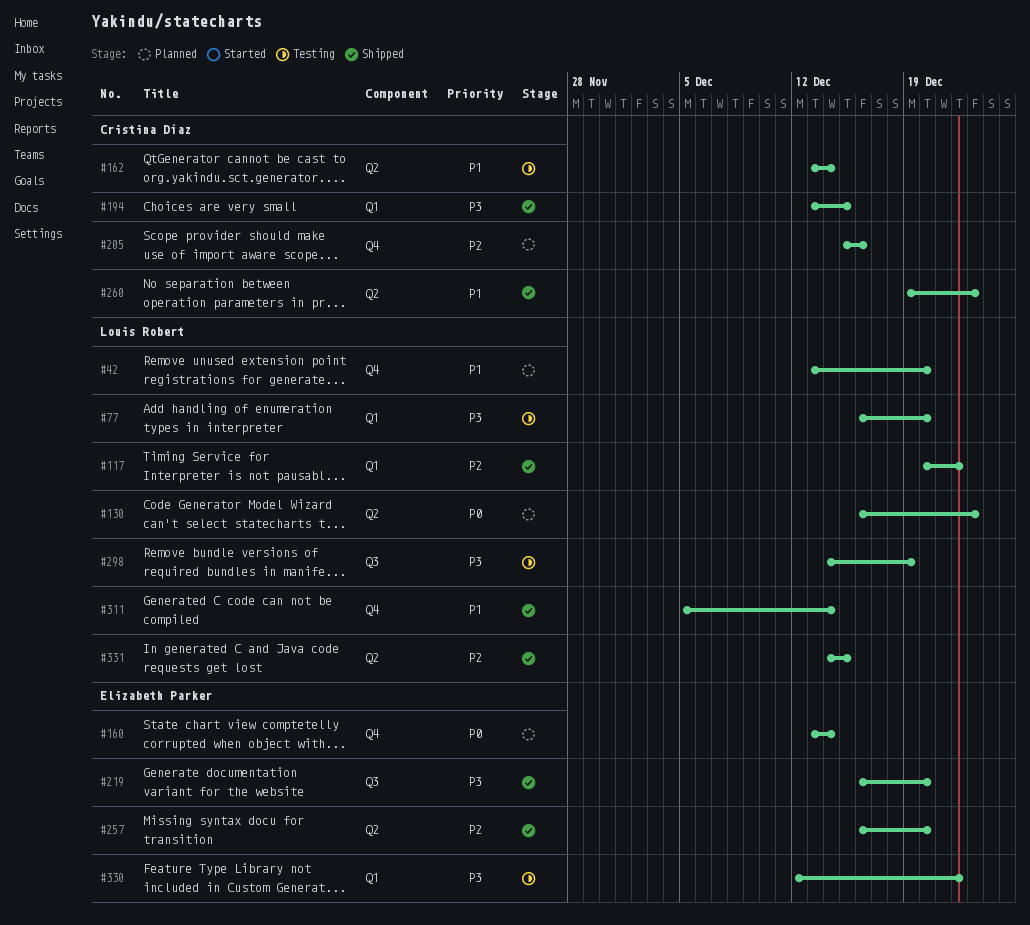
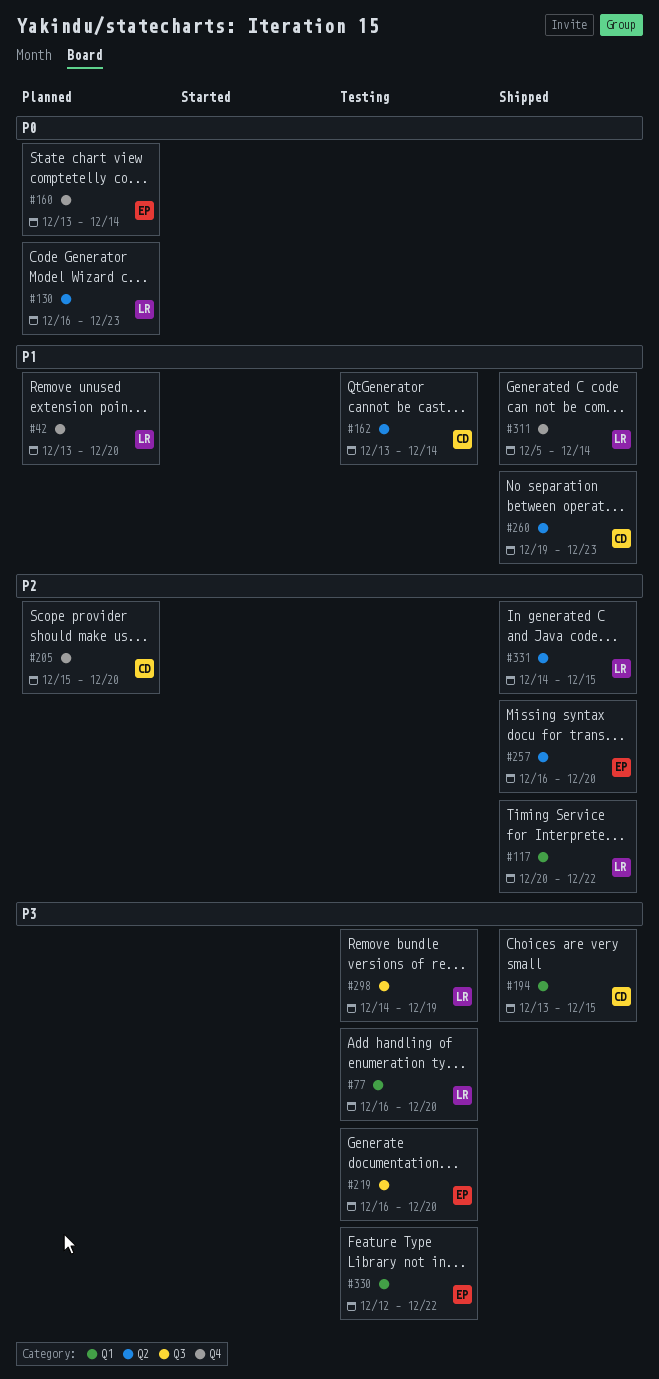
#205, due: Dec 16 -> Dec 20
#219, status: Shipped -> Testing

